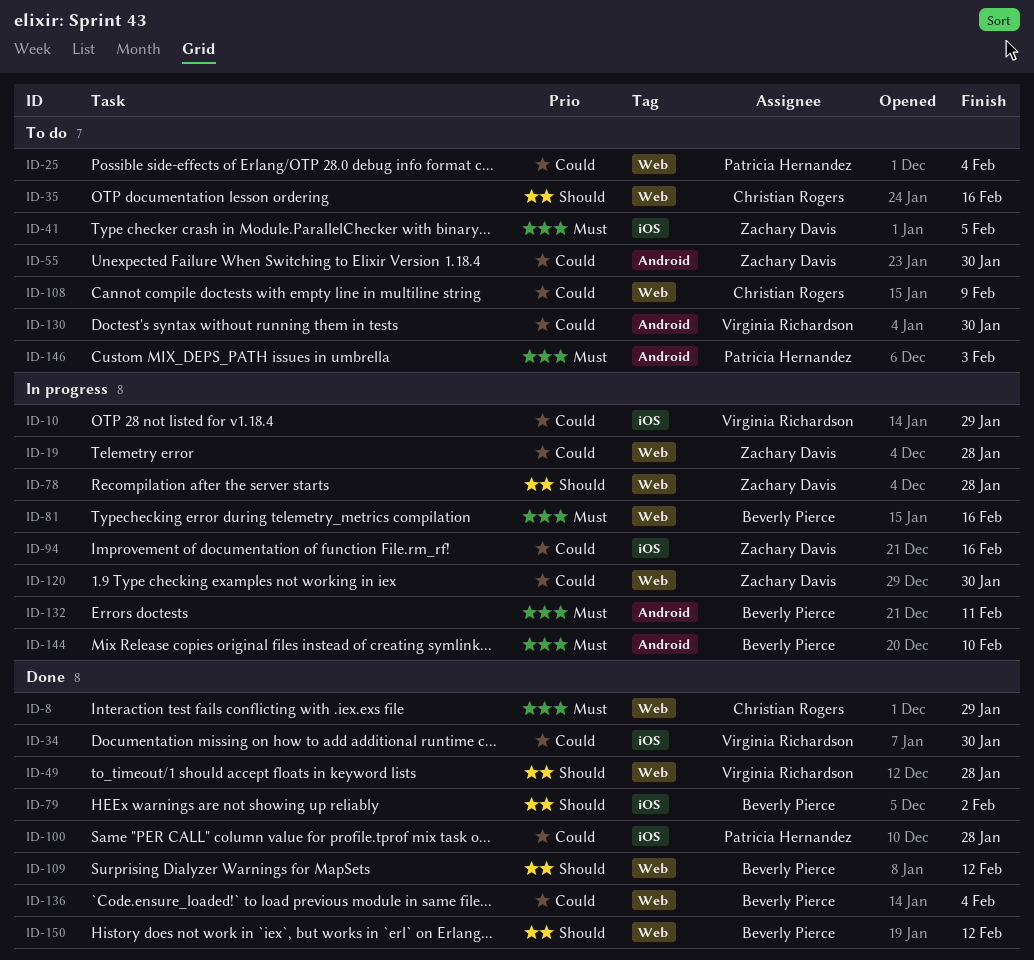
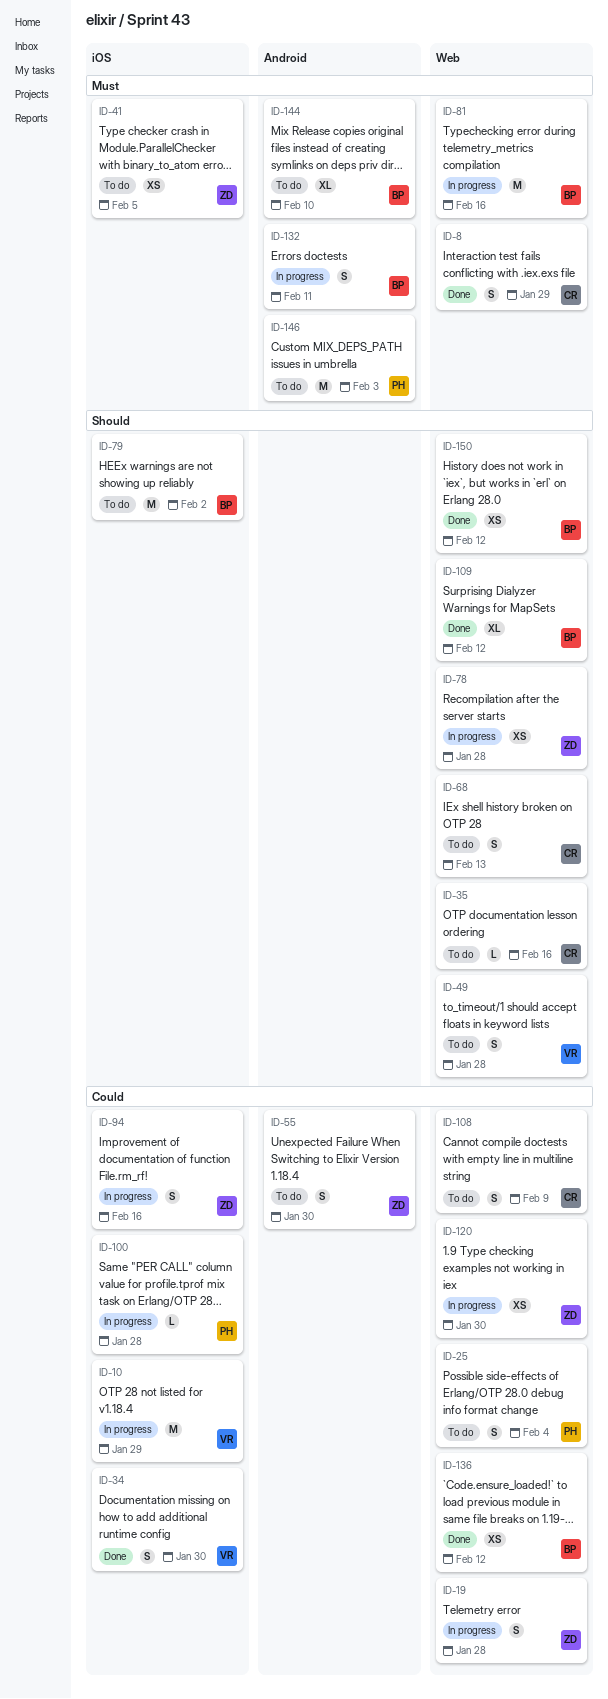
ID-49, status: Done -> To do
ID-68: none -> present
ID-79, status: Done -> To do
ID-100, status: Done -> In progress
ID-130: present -> none
ID-136, due: Feb 4 -> Feb 12
ID-144, status: In progress -> To do

